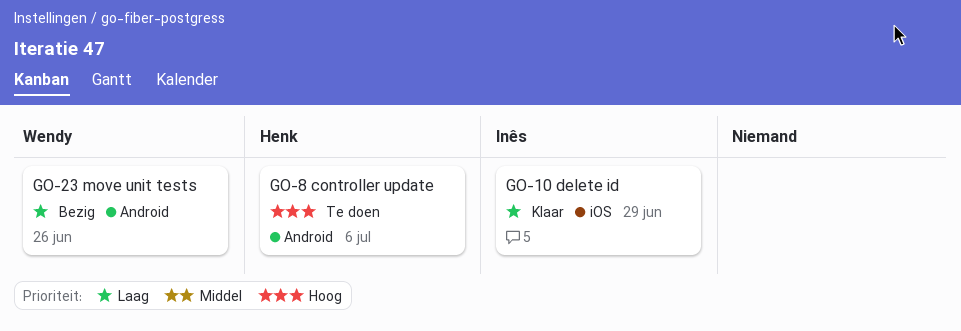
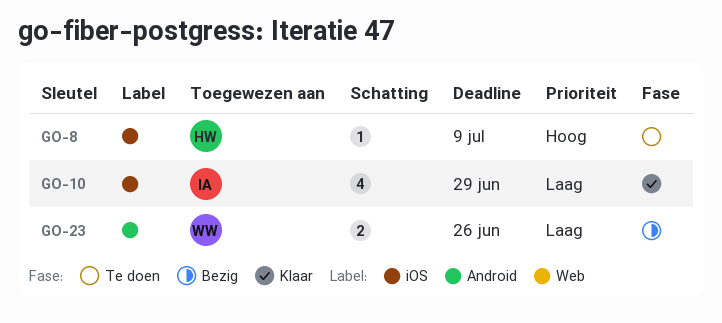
GO-8, label: Android -> iOS
GO-8, due: Jul 6 -> Jul 9

